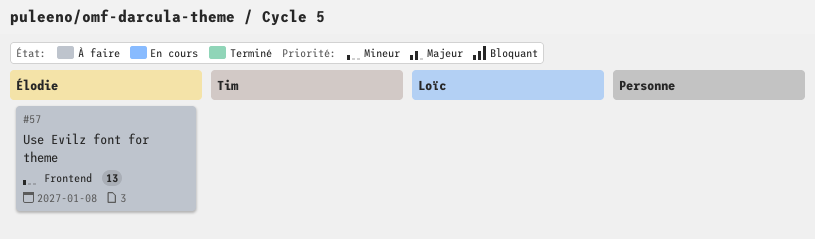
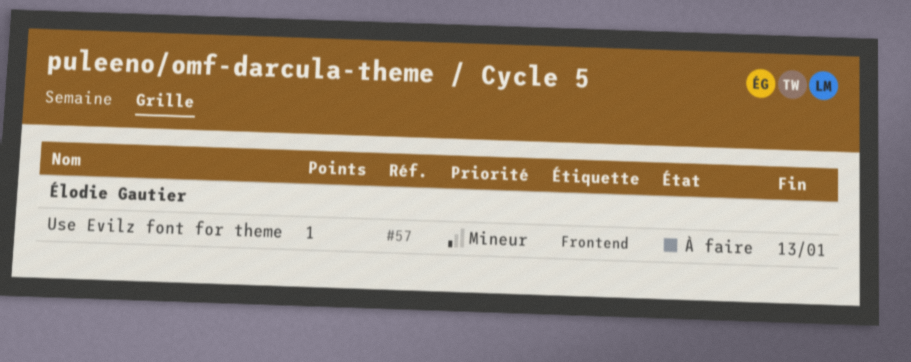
#57, estimate: 13 -> 1
#57, due: Jan 8 -> Jan 13

